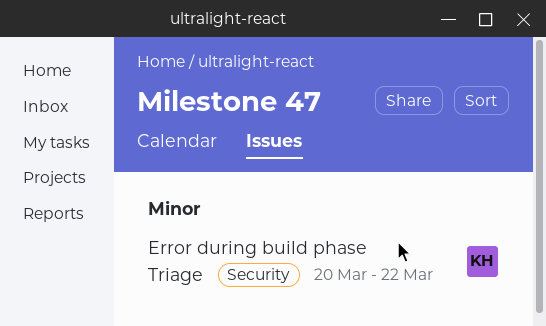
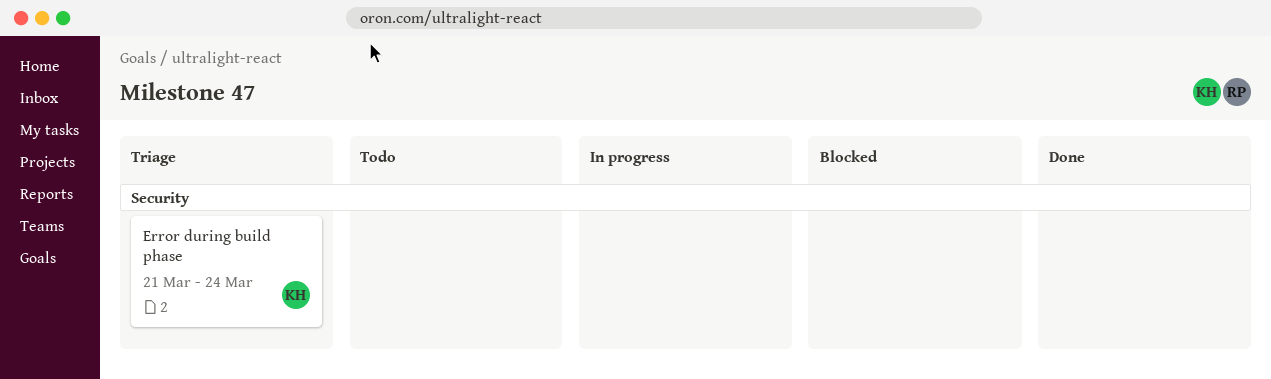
Error during build phase, start: Mar 20 -> Mar 21
Error during build phase, due: Mar 22 -> Mar 24

